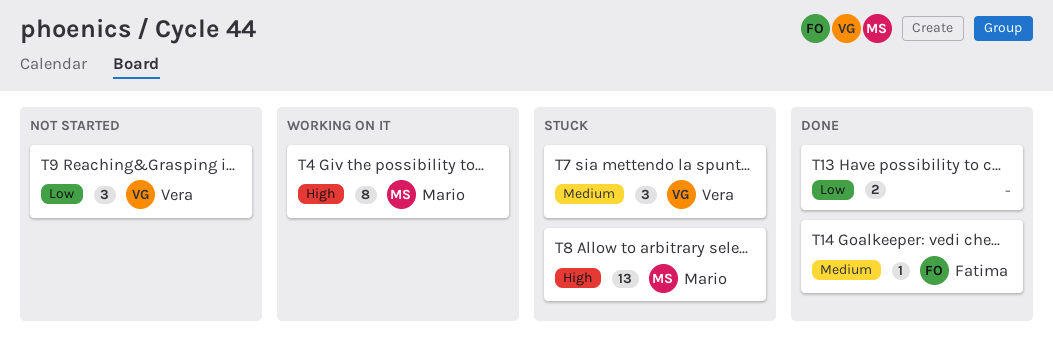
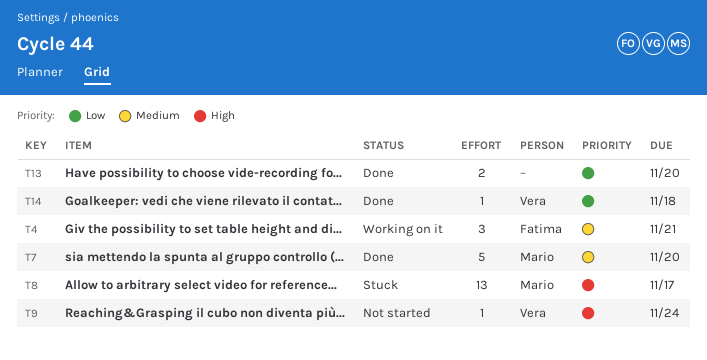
T4, owner: Mario -> Fatima
T4, priority: High -> Medium
T4, estimate: 8 -> 3
T7, status: Stuck -> Done
T7, owner: Vera -> Mario
T7, estimate: 3 -> 5
T9, priority: Low -> High
T9, estimate: 3 -> 1
T14, owner: Fatima -> Vera
T14, priority: Medium -> Low

